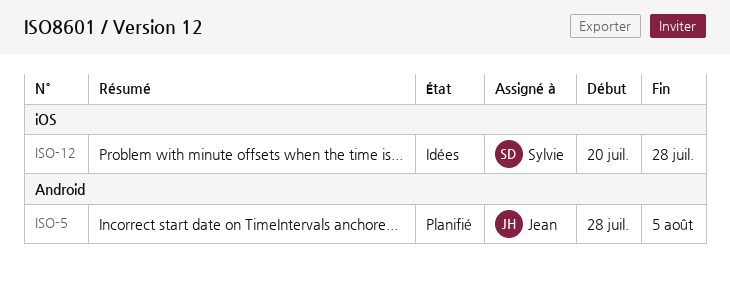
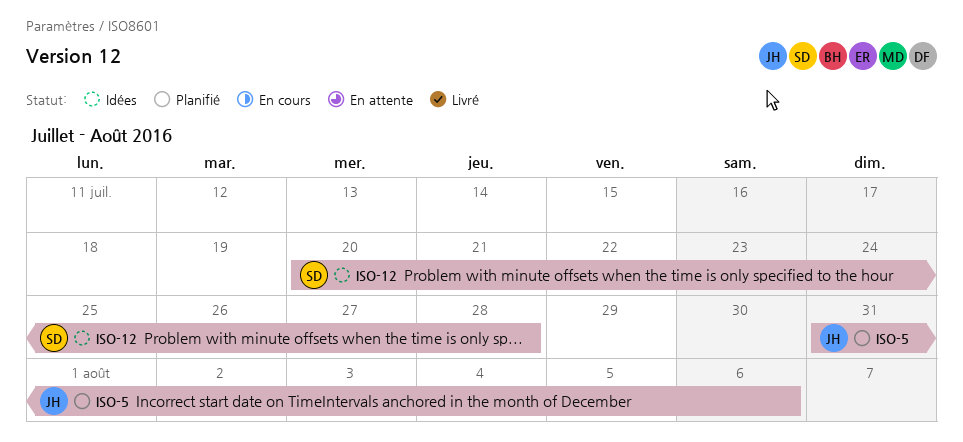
ISO-5, start: Jul 28 -> Jul 31
ISO-5, due: Aug 5 -> Aug 6

